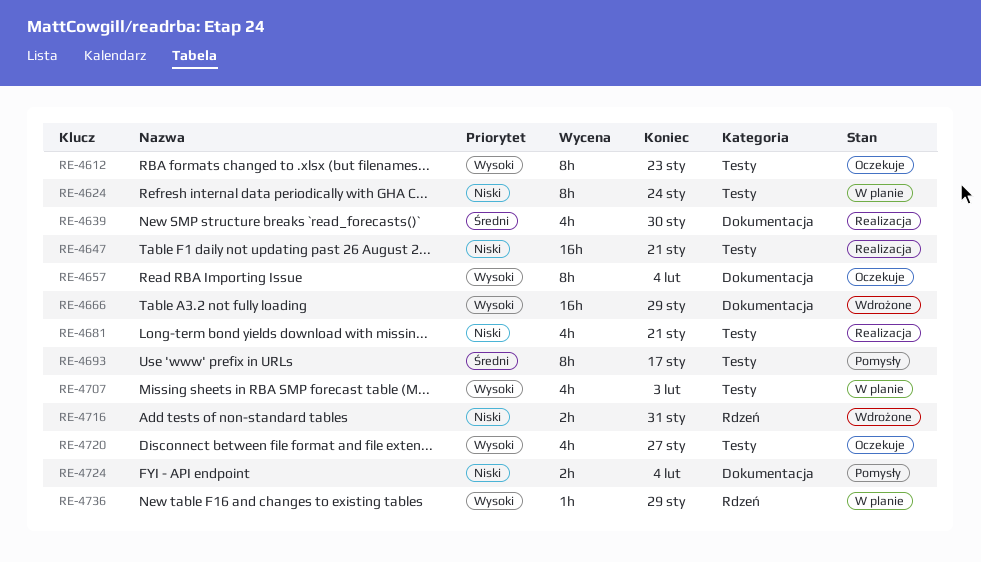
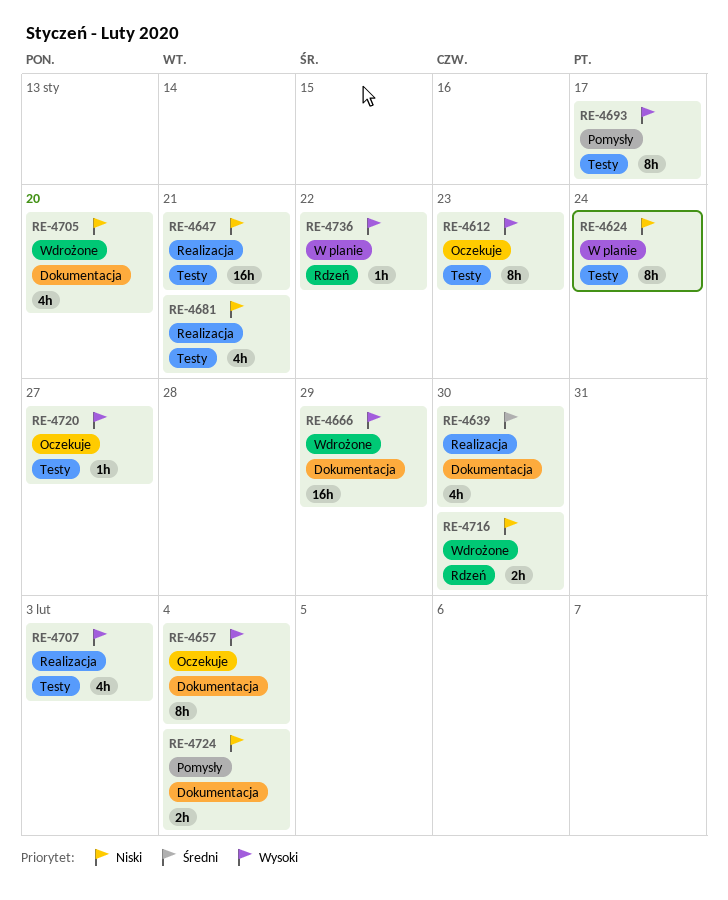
RE-4693, priority: Średni -> Wysoki
RE-4705: none -> present
RE-4707, status: W planie -> Realizacja
RE-4716, due: Jan 31 -> Jan 30
RE-4720, estimate: 4h -> 1h
RE-4736, due: Jan 29 -> Jan 22

